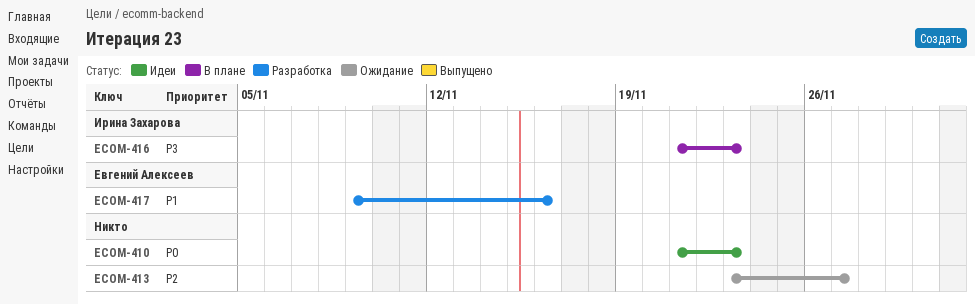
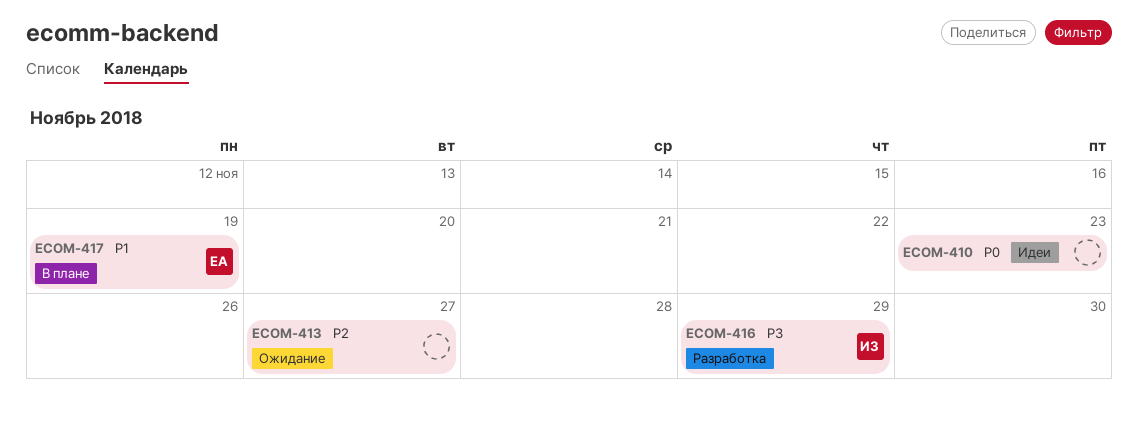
ECOM-416, status: В плане -> Разработка
ECOM-416, due: Nov 23 -> Nov 29
ECOM-417, status: Разработка -> В плане
ECOM-417, due: Nov 16 -> Nov 19

